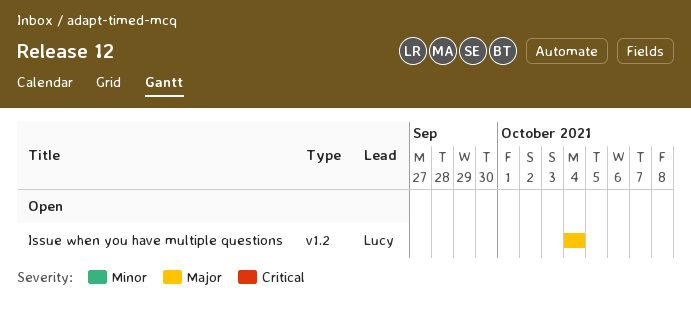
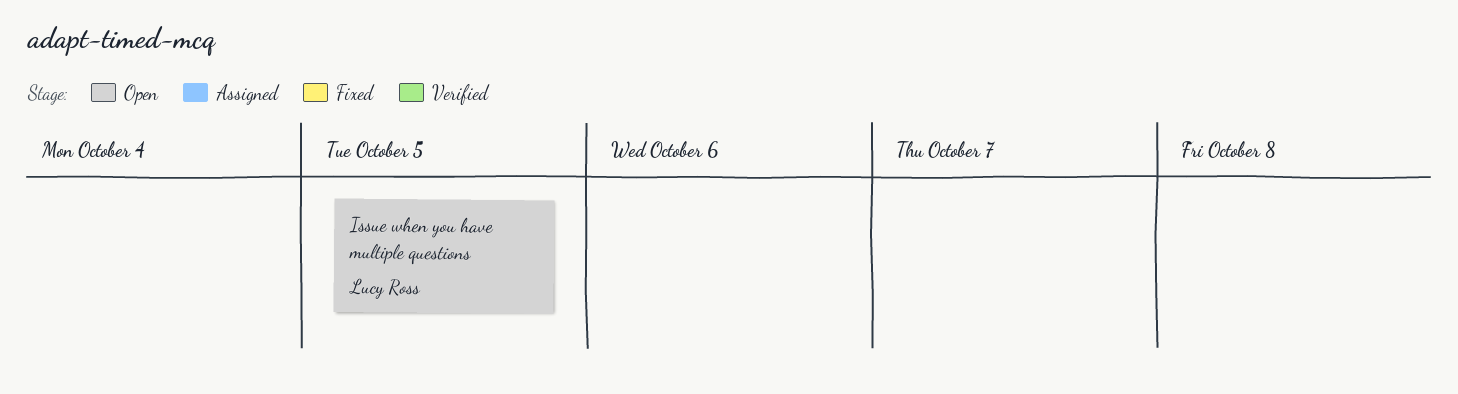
Issue when you have multiple questions, due: Oct 4 -> Oct 5

